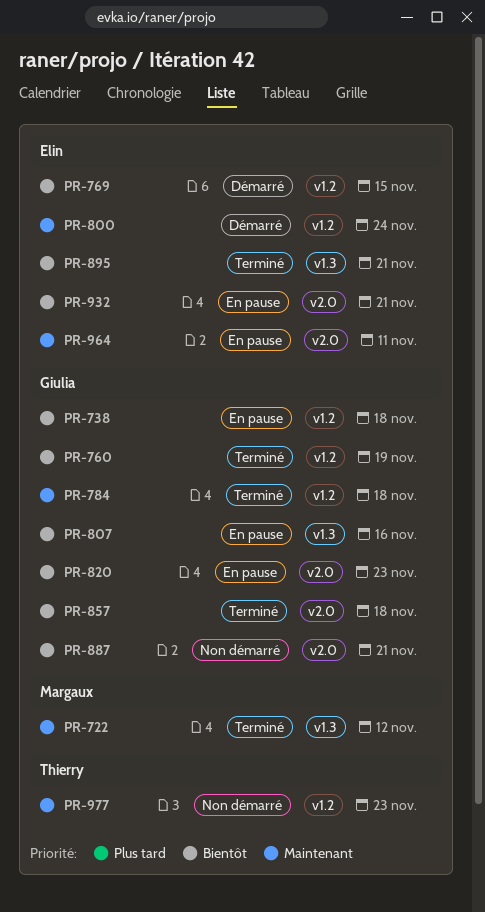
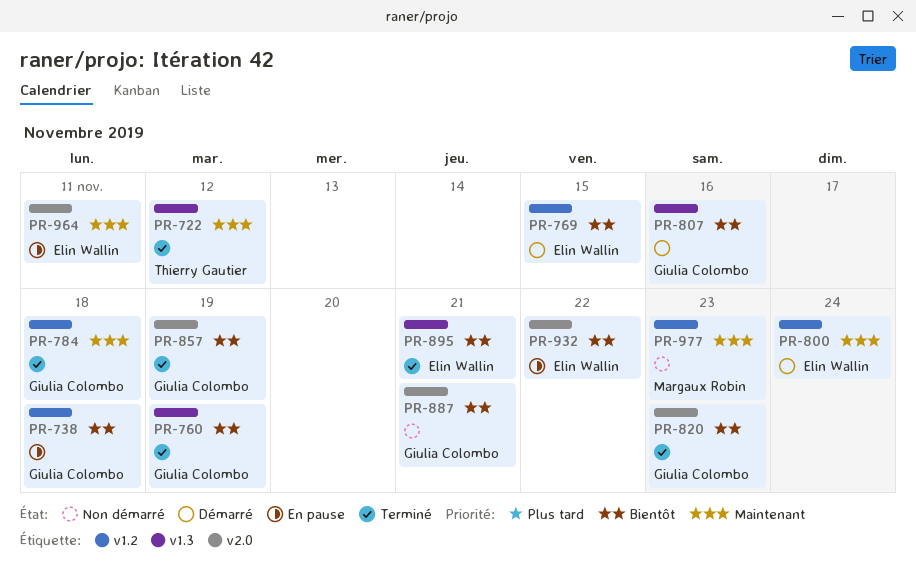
PR-722, owner: Margaux Robin -> Thierry Gautier
PR-760, label: v1.2 -> v1.3
PR-807, status: En pause -> Démarré
PR-820, status: En pause -> Terminé
PR-857, due: Nov 18 -> Nov 19
PR-932, due: Nov 21 -> Nov 22
PR-977, owner: Thierry Gautier -> Margaux Robin

